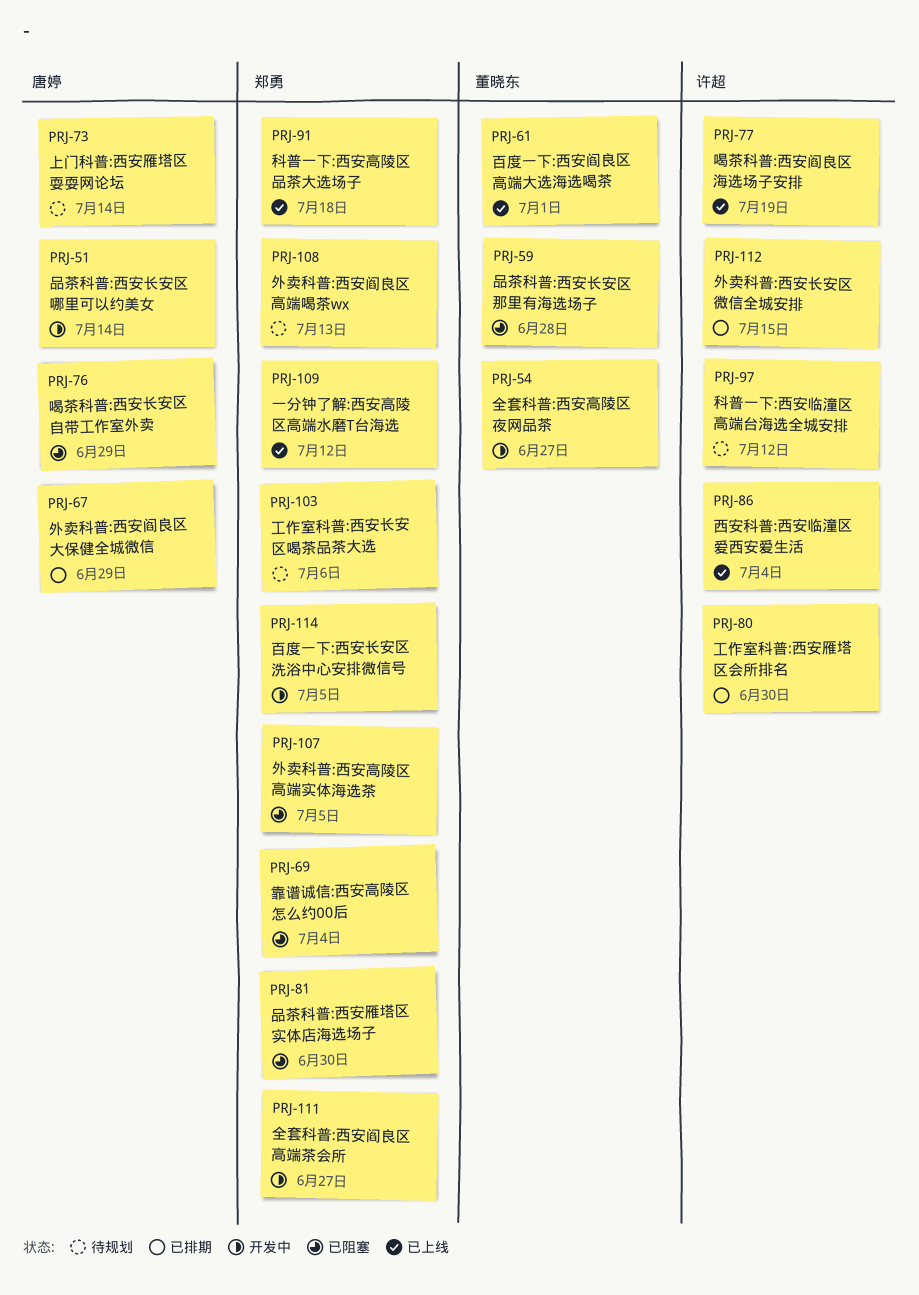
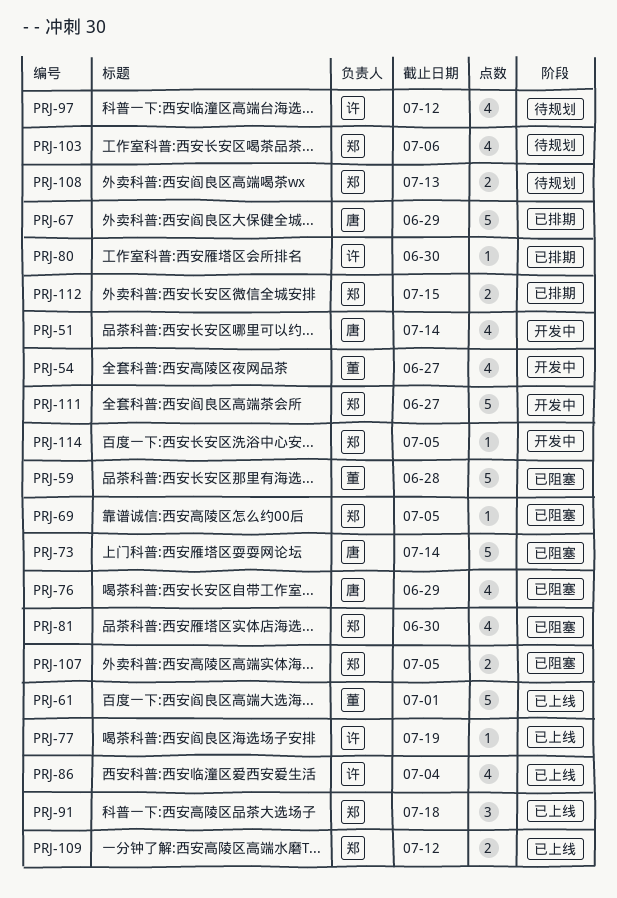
PRJ-69, due: Jul 4 -> Jul 5
PRJ-73, status: 待规划 -> 已阻塞
PRJ-112, owner: 许超 -> 郑勇

